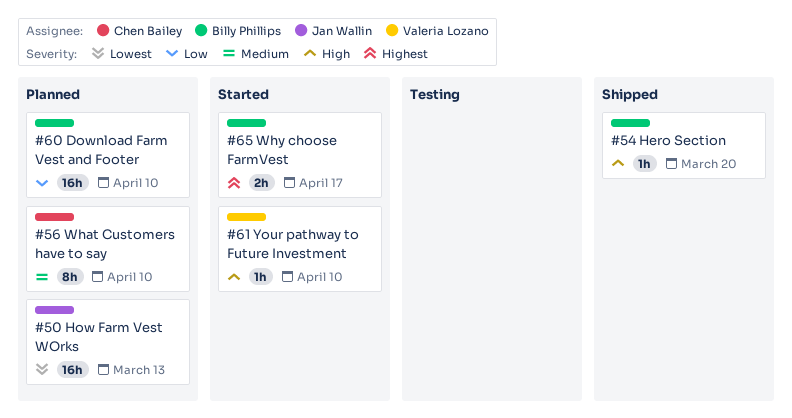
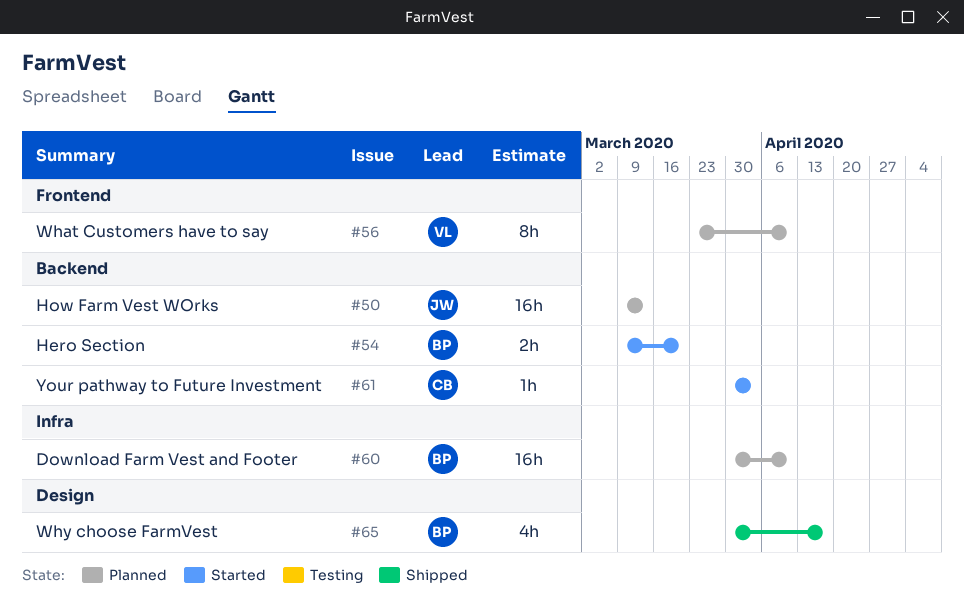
#54, status: Shipped -> Started
#54, estimate: 1h -> 2h
#56, owner: Chen Bailey -> Valeria Lozano
#61, owner: Valeria Lozano -> Chen Bailey
#61, due: Apr 10 -> Apr 3
#65, status: Started -> Shipped
#65, estimate: 2h -> 4h

